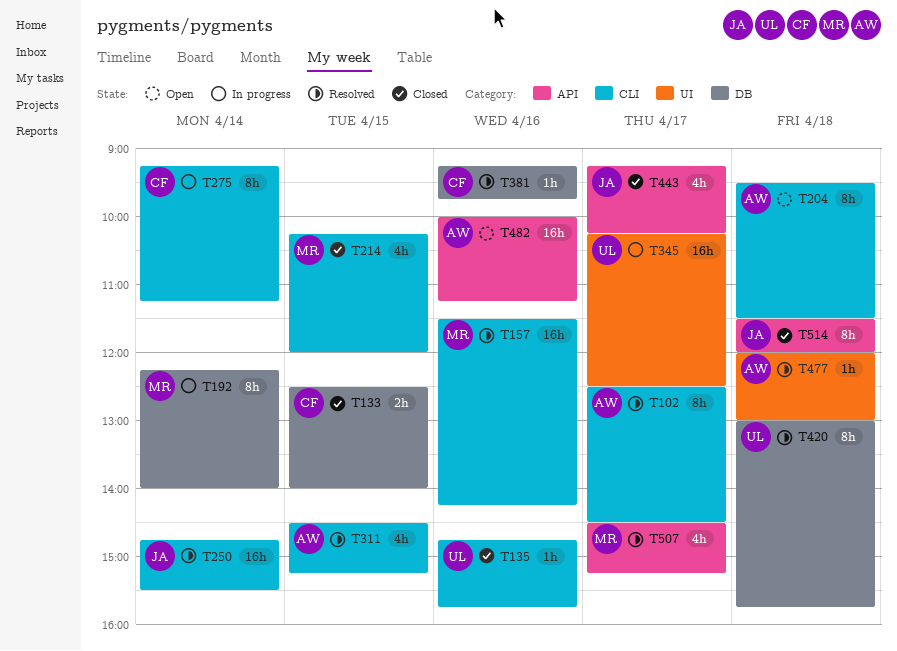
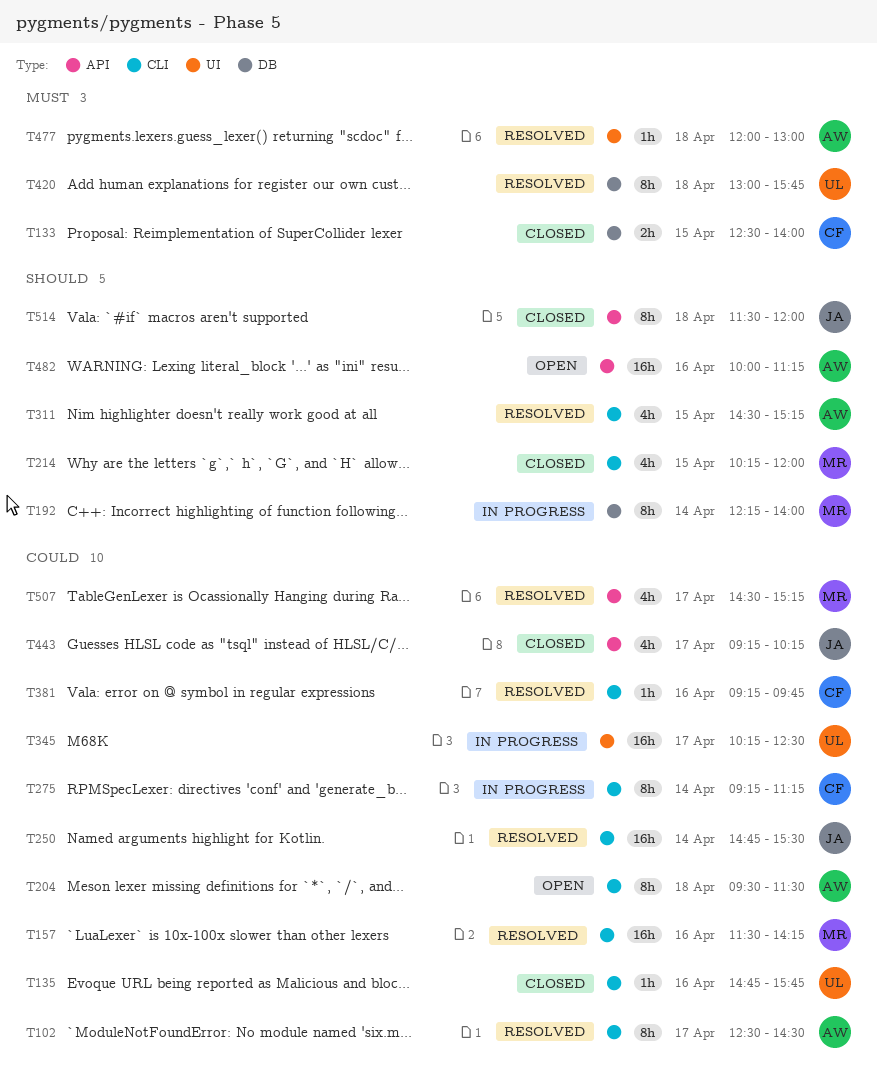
T381, label: DB -> CLI

